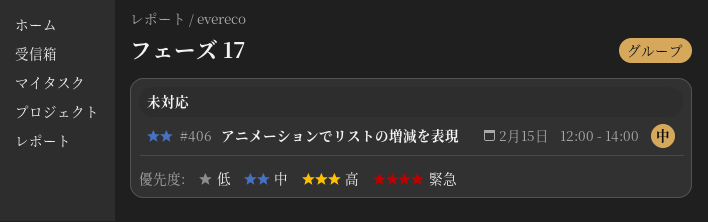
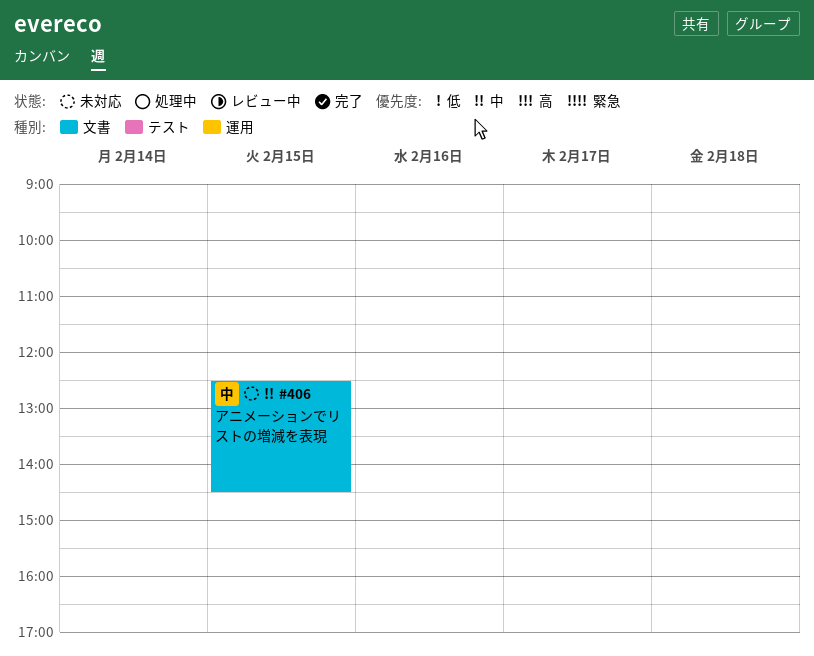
#406, begins: 12:00 -> 12:30
#406, ends: 14:00 -> 14:30

